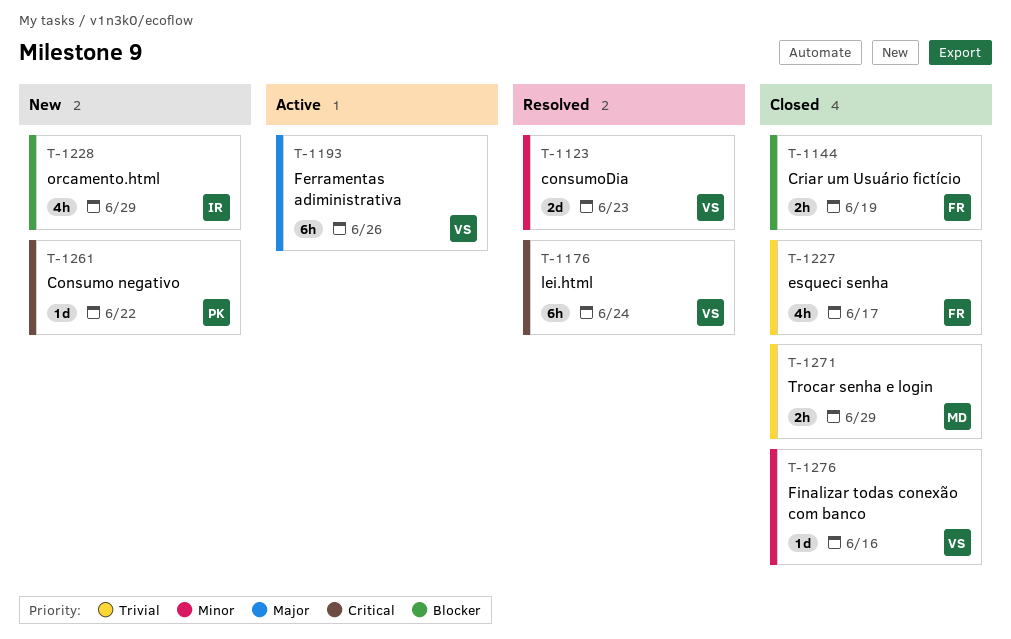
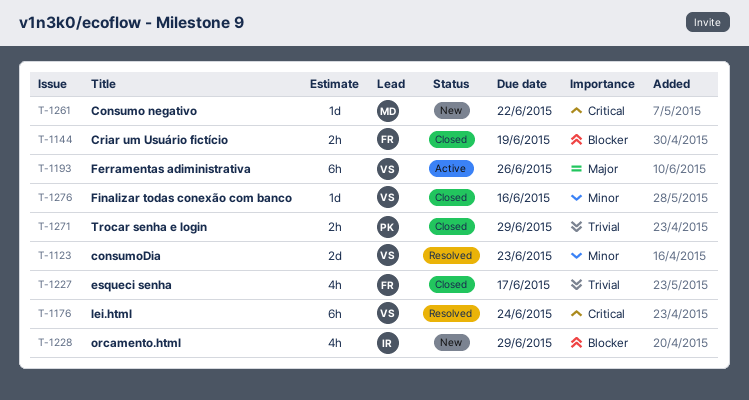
T-1261, owner: PK -> MD
T-1271, owner: MD -> PK

